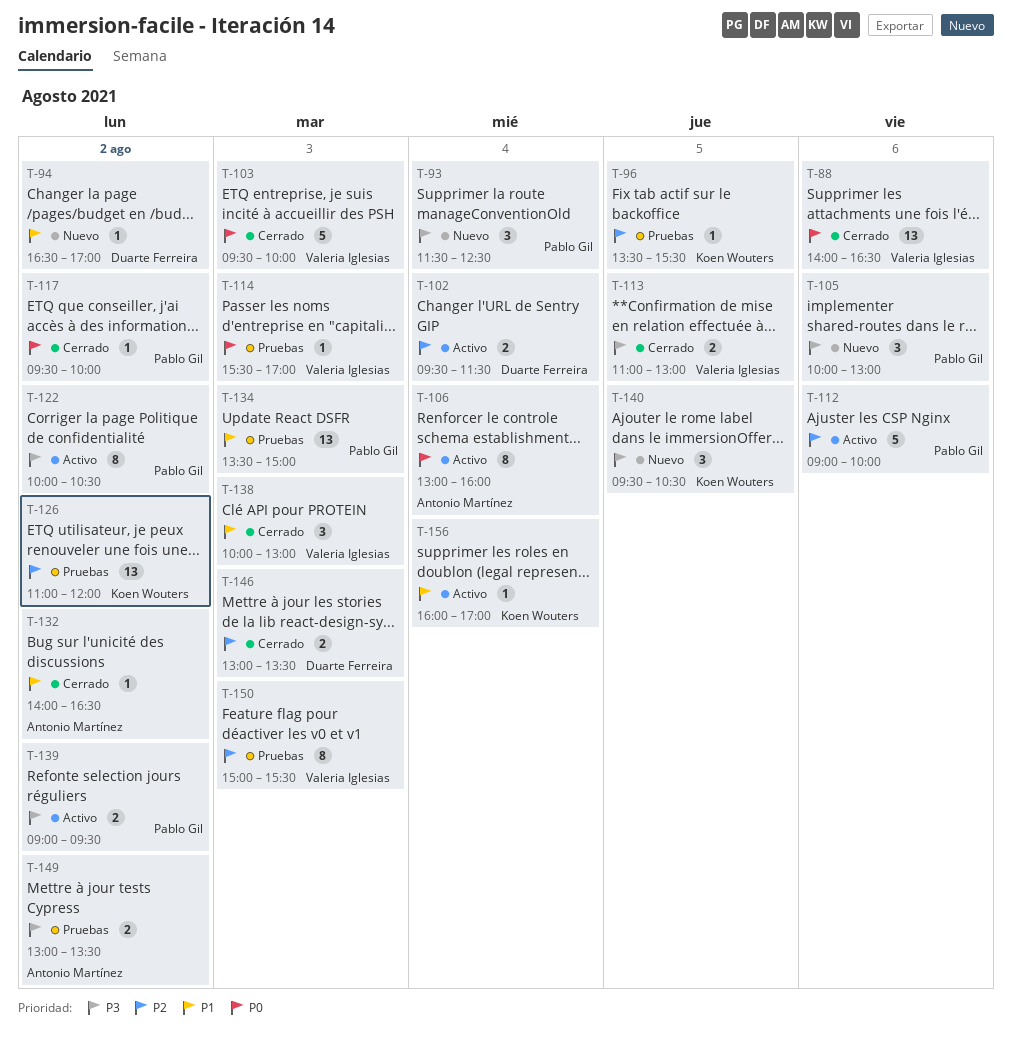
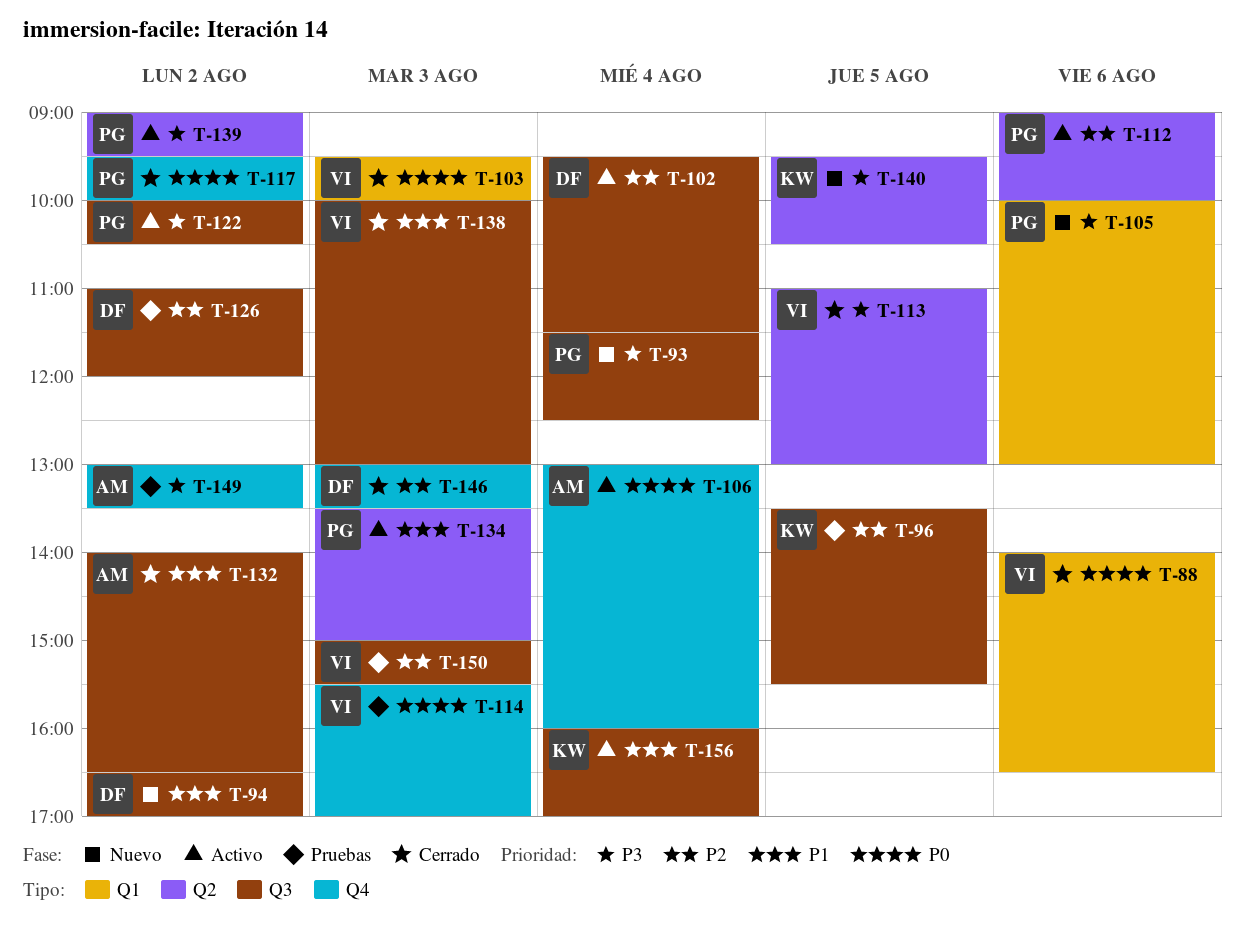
T-126, owner: Koen Wouters -> Duarte Ferreira
T-134, status: Pruebas -> Activo

